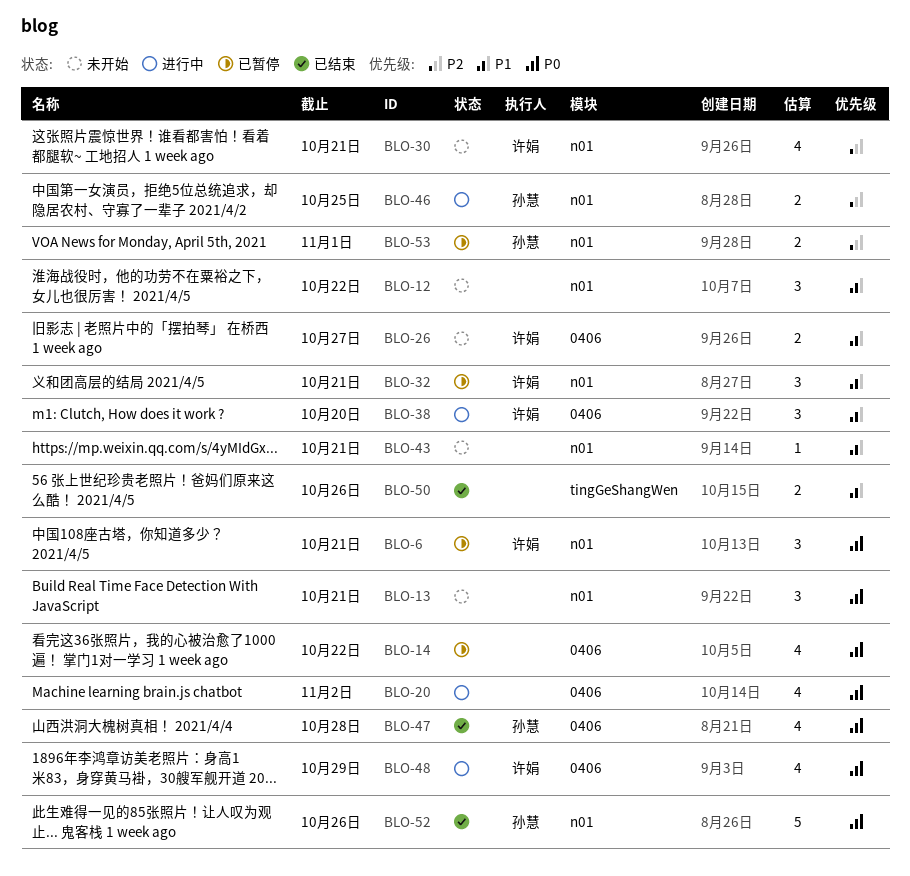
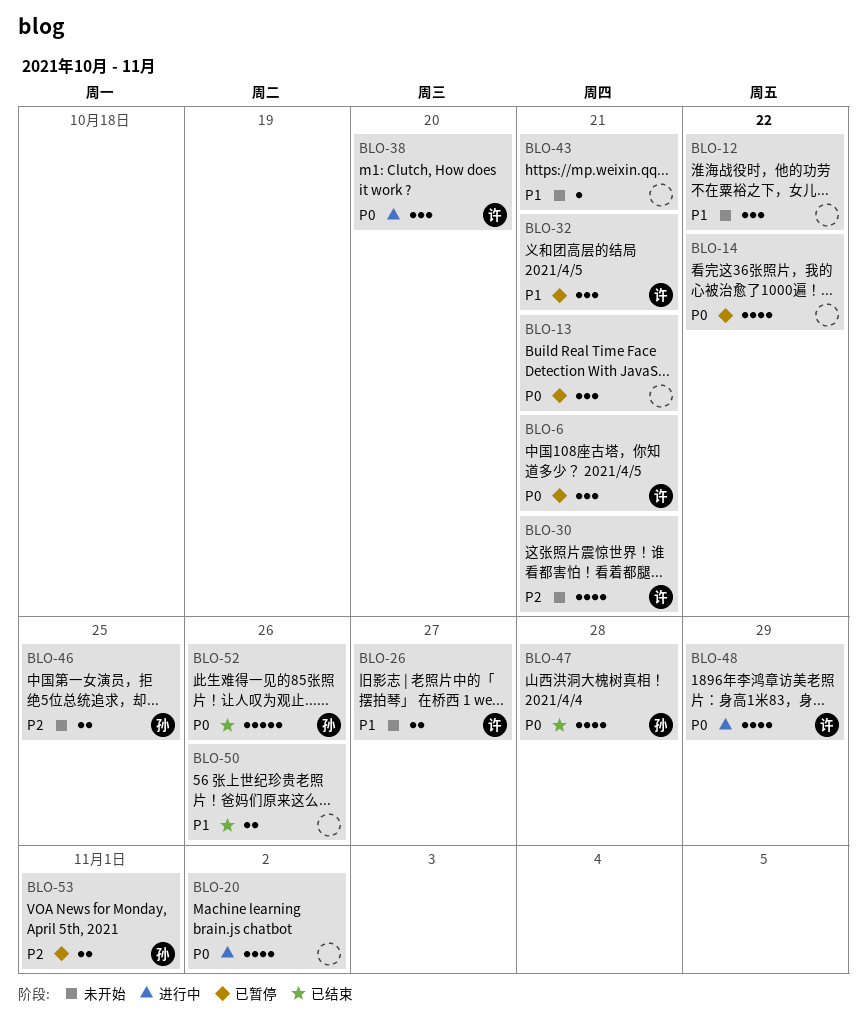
BLO-13, status: 未开始 -> 已暂停
BLO-38, priority: P1 -> P0
BLO-46, status: 进行中 -> 未开始

